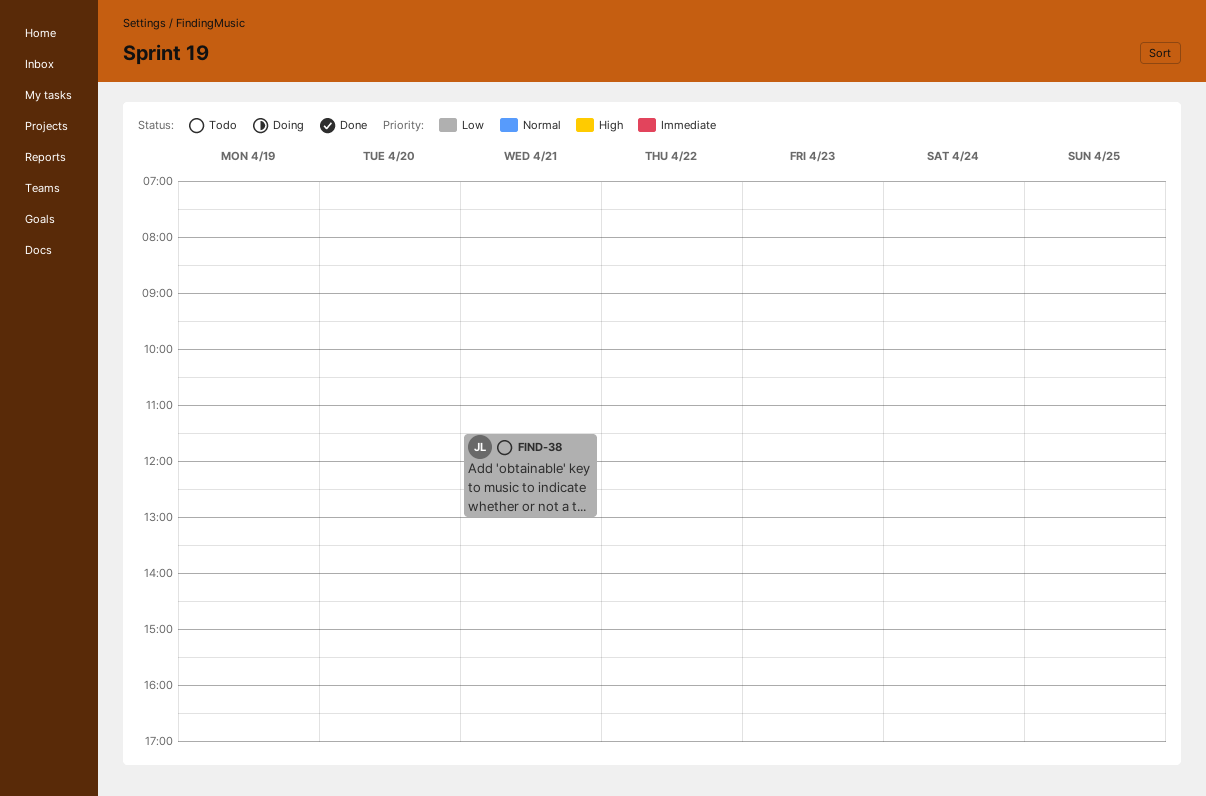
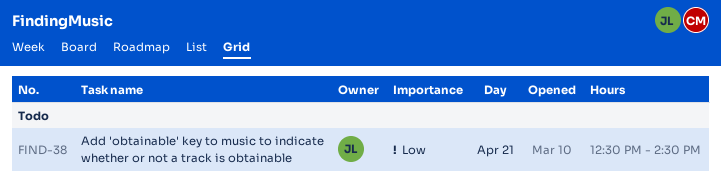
FIND-38, begins: 11:30 -> 12:30
FIND-38, ends: 13:00 -> 14:30

